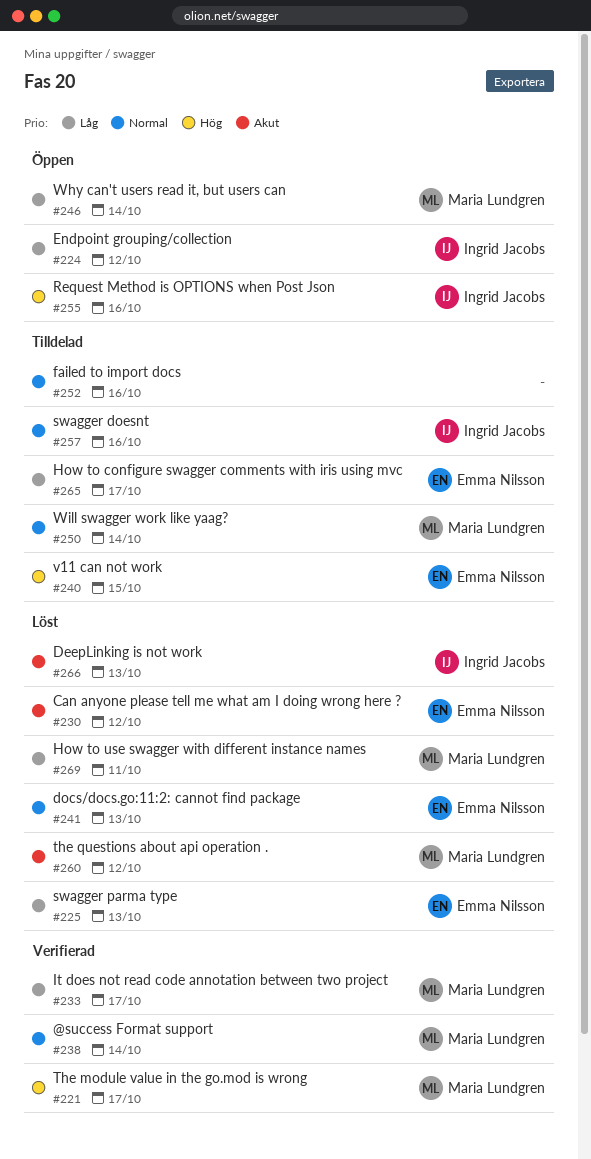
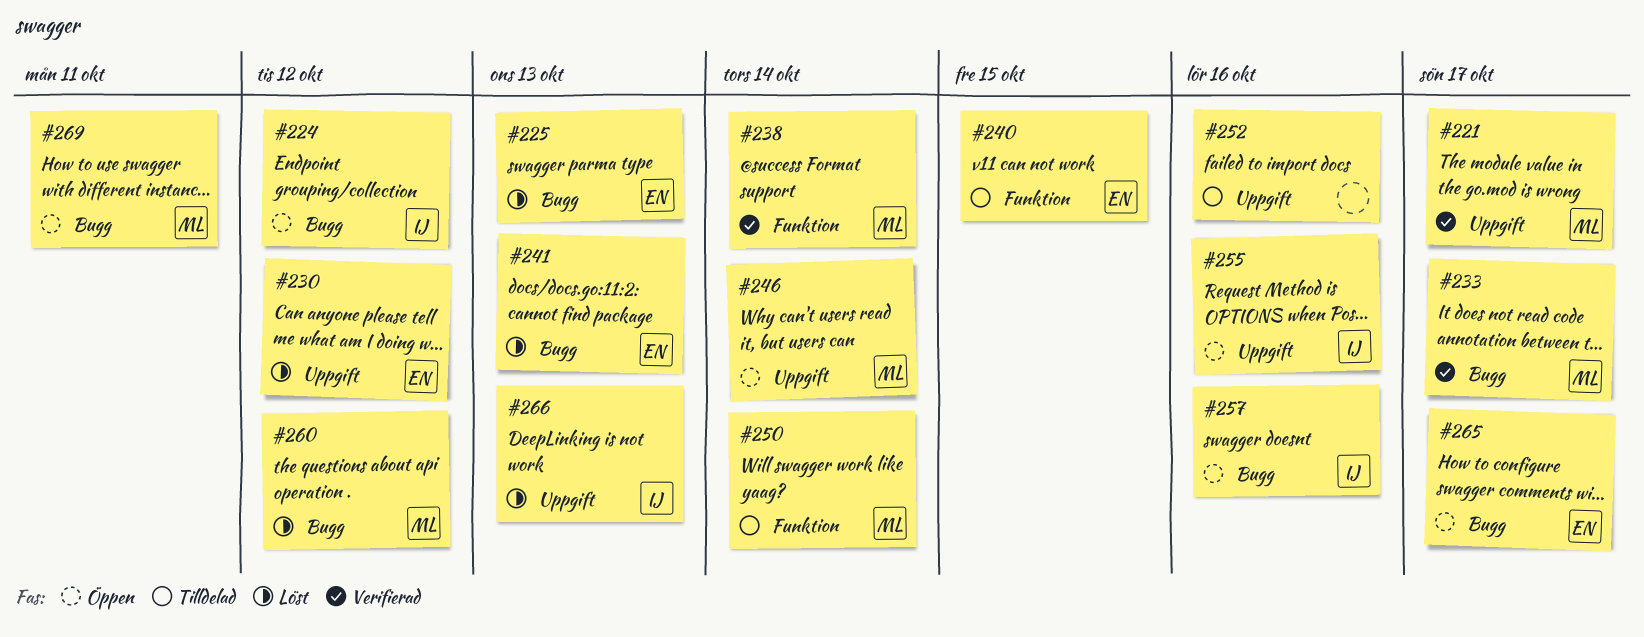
#257, status: Tilldelad -> Öppen
#265, status: Tilldelad -> Öppen
#269, status: Löst -> Öppen

